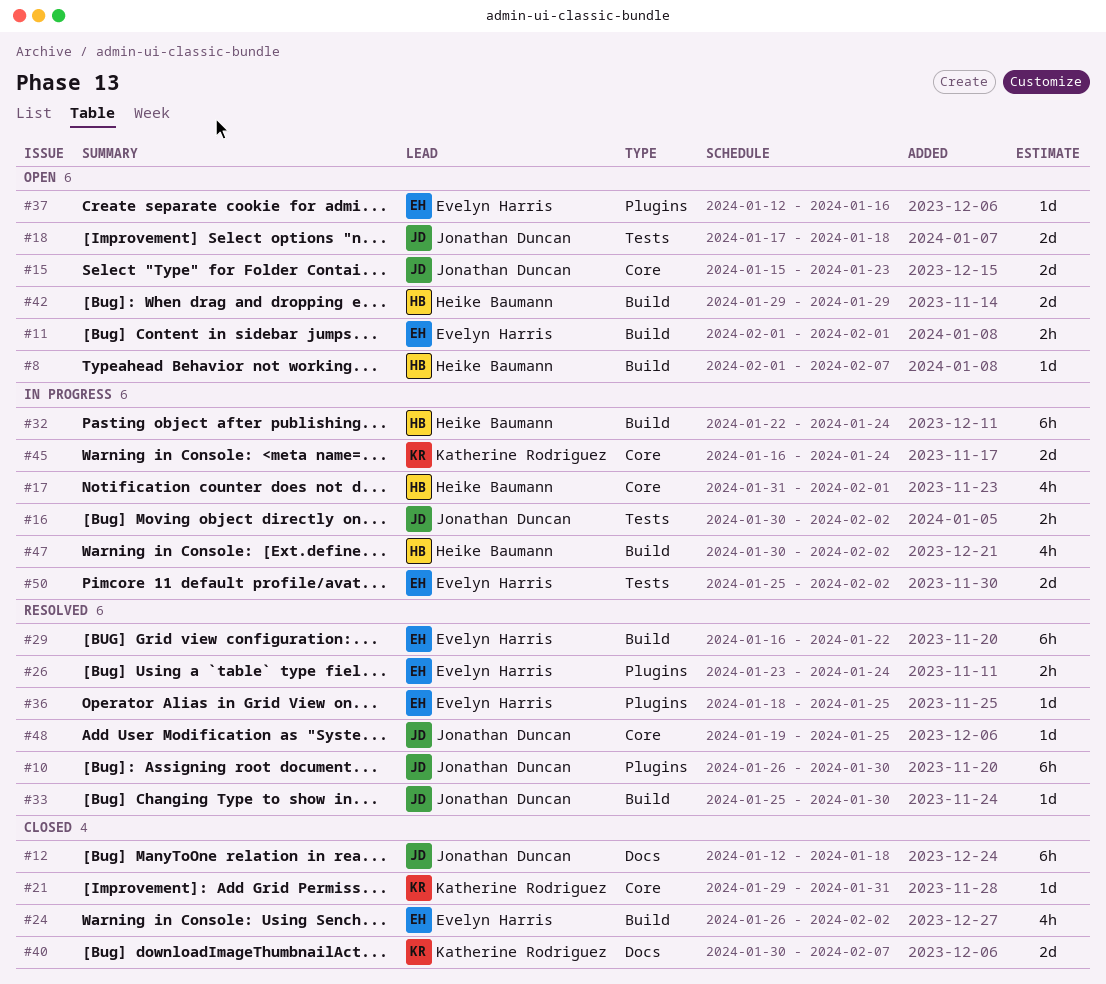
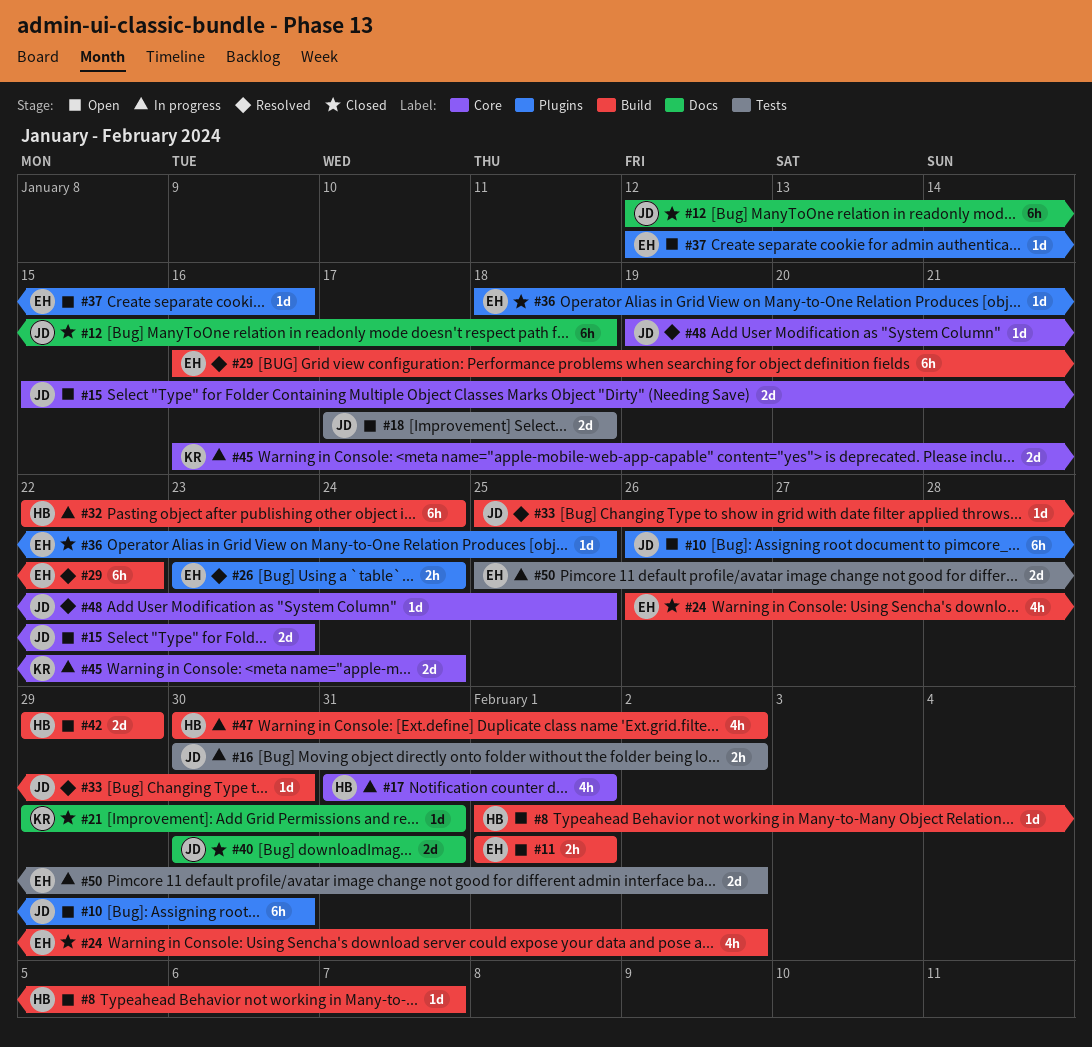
#10, status: Resolved -> Open
#21, label: Core -> Docs
#36, status: Resolved -> Closed
#40, owner: Katherine Rodriguez -> Jonathan Duncan
#40, due: Feb 7 -> Jan 31

